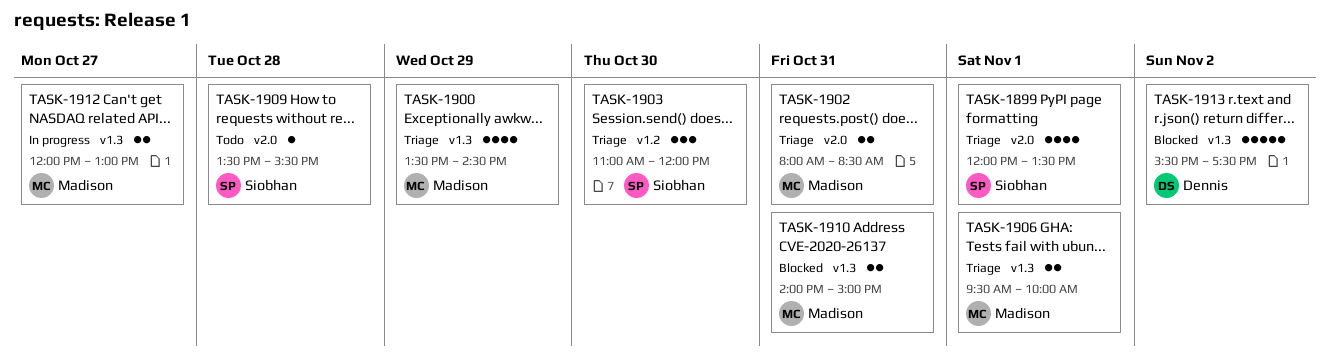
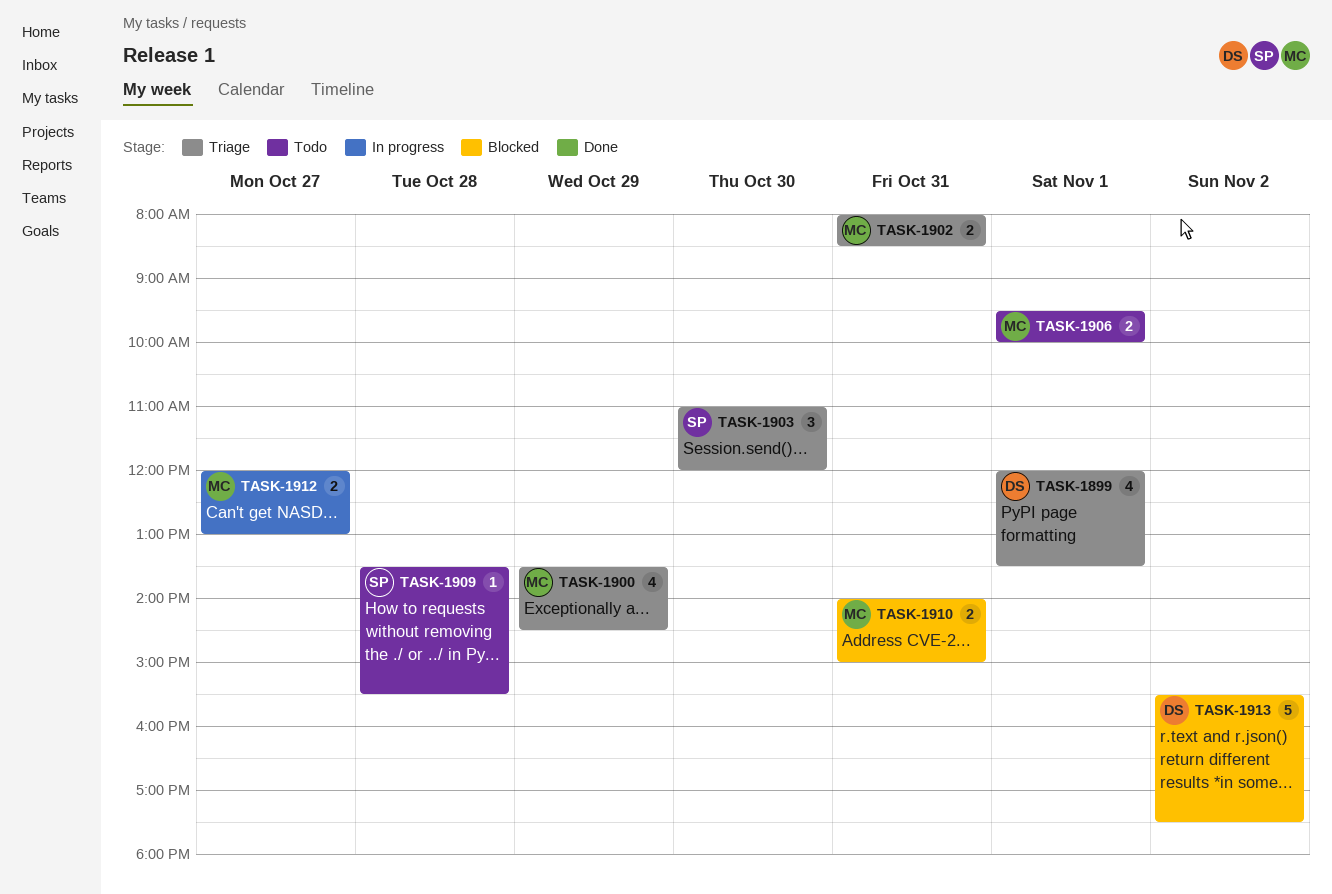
TASK-1899, owner: Siobhan -> Dennis
TASK-1906, status: Triage -> Todo

